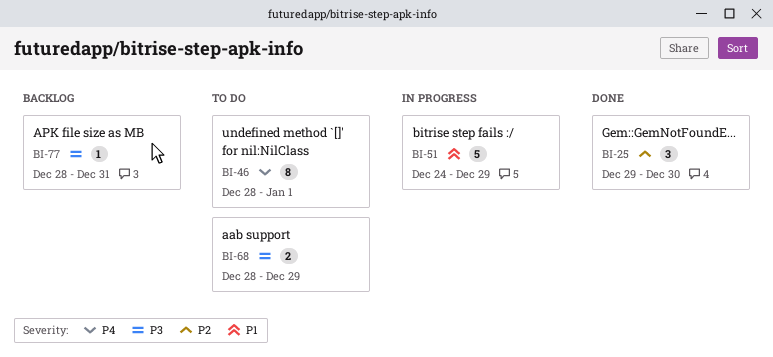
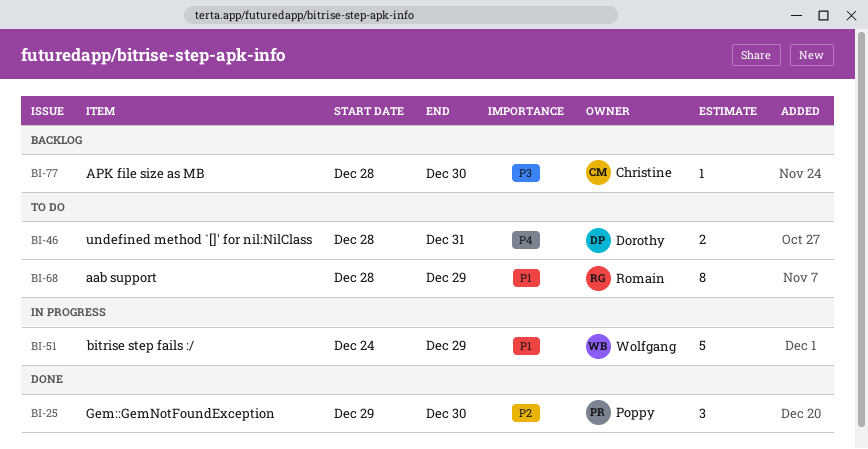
BI-46, estimate: 8 -> 2
BI-46, due: Jan 1 -> Dec 31
BI-68, priority: P3 -> P1
BI-68, estimate: 2 -> 8
BI-77, due: Dec 31 -> Dec 30

